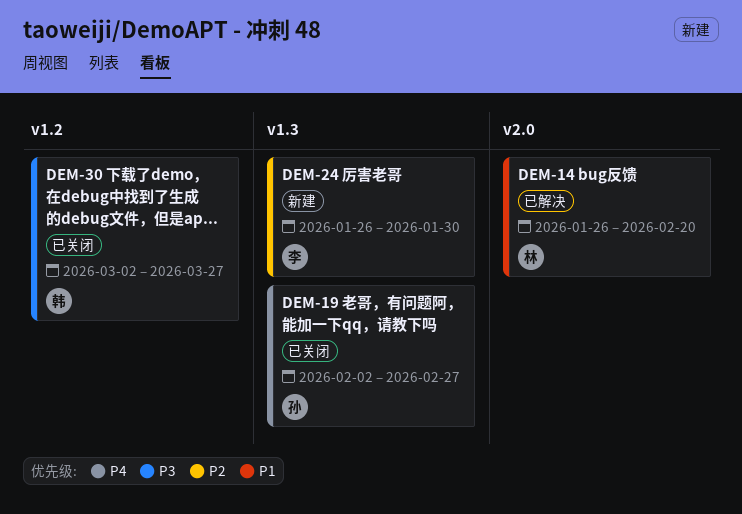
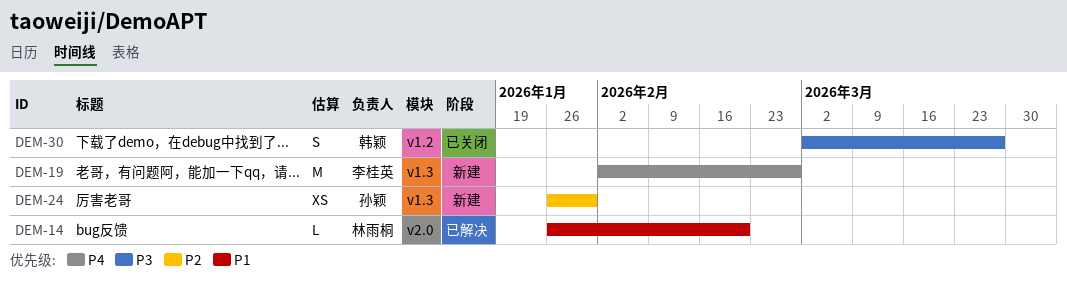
DEM-19, status: 已关闭 -> 新建
DEM-19, owner: 孙颖 -> 李桂英
DEM-24, owner: 李桂英 -> 孙颖

